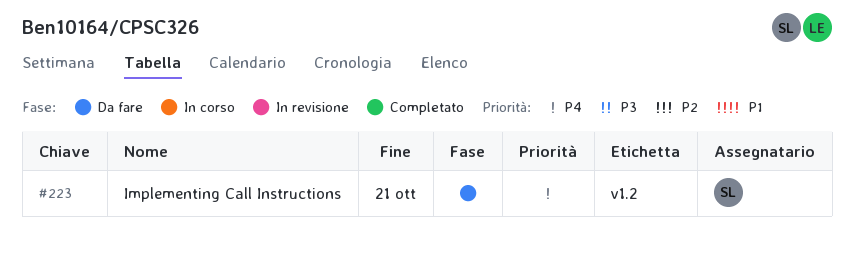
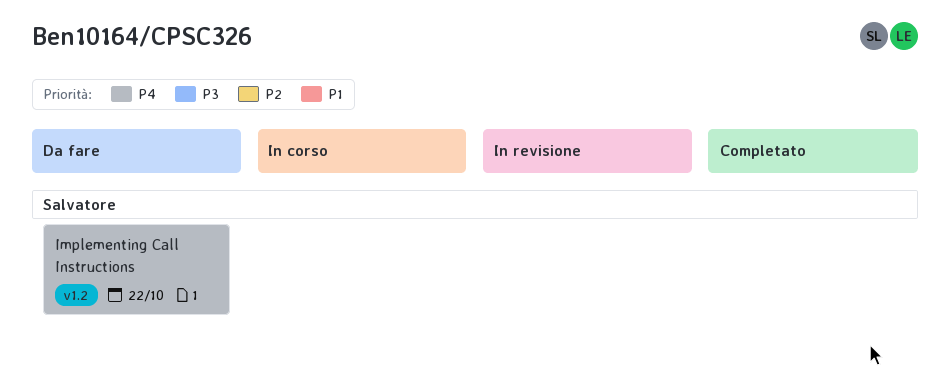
Implementing Call Instructions, due: Oct 21 -> Oct 22

